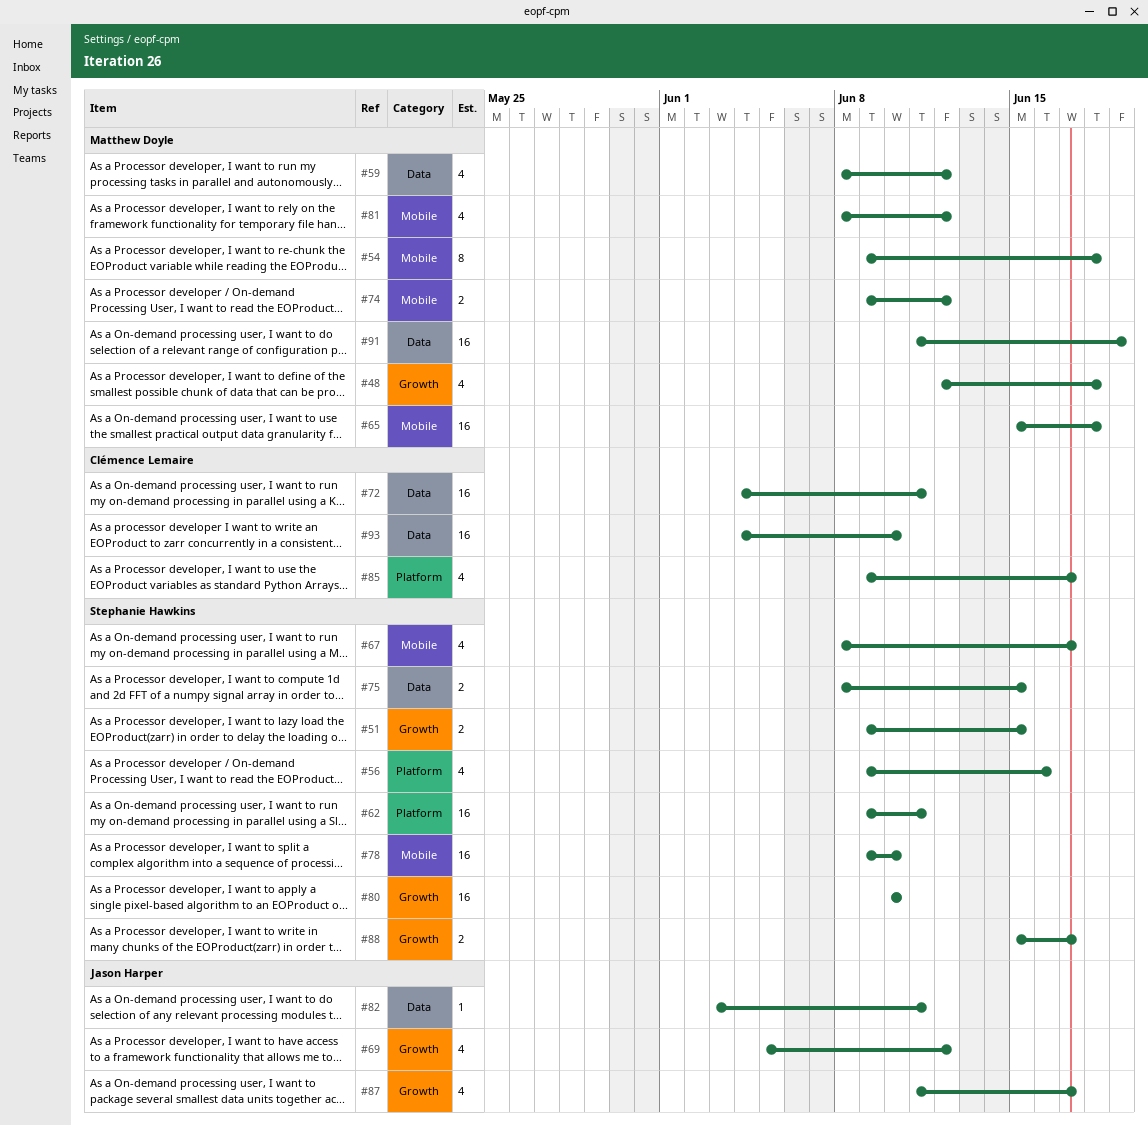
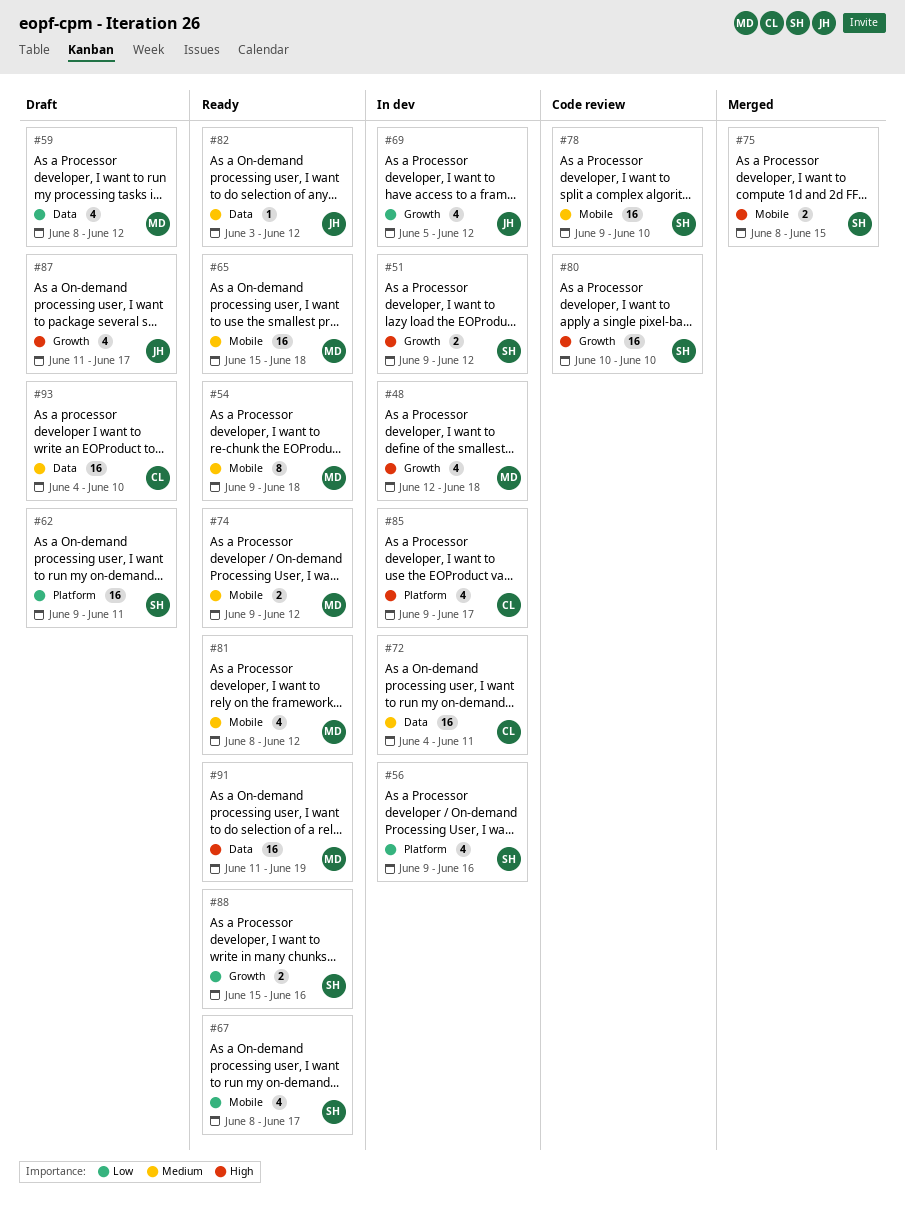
#51, due: Jun 15 -> Jun 12
#75, label: Data -> Mobile
#82, due: Jun 11 -> Jun 12
#88, due: Jun 17 -> Jun 16

